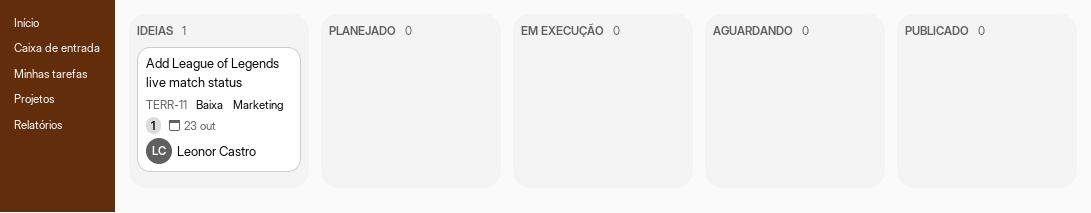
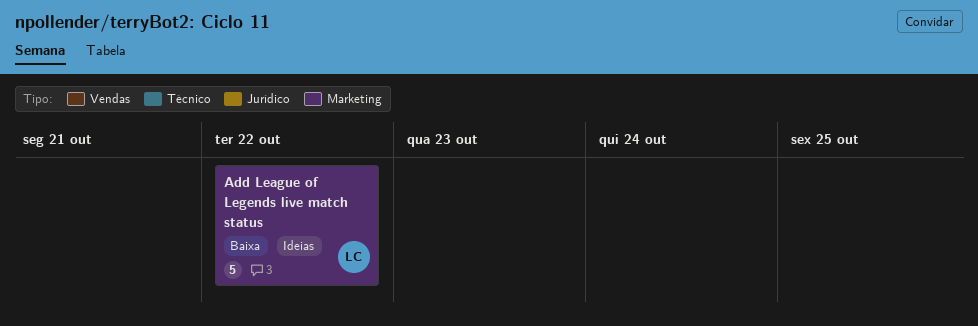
Add League of Legends live match status, estimate: 1 -> 5
Add League of Legends live match status, due: Oct 23 -> Oct 22

